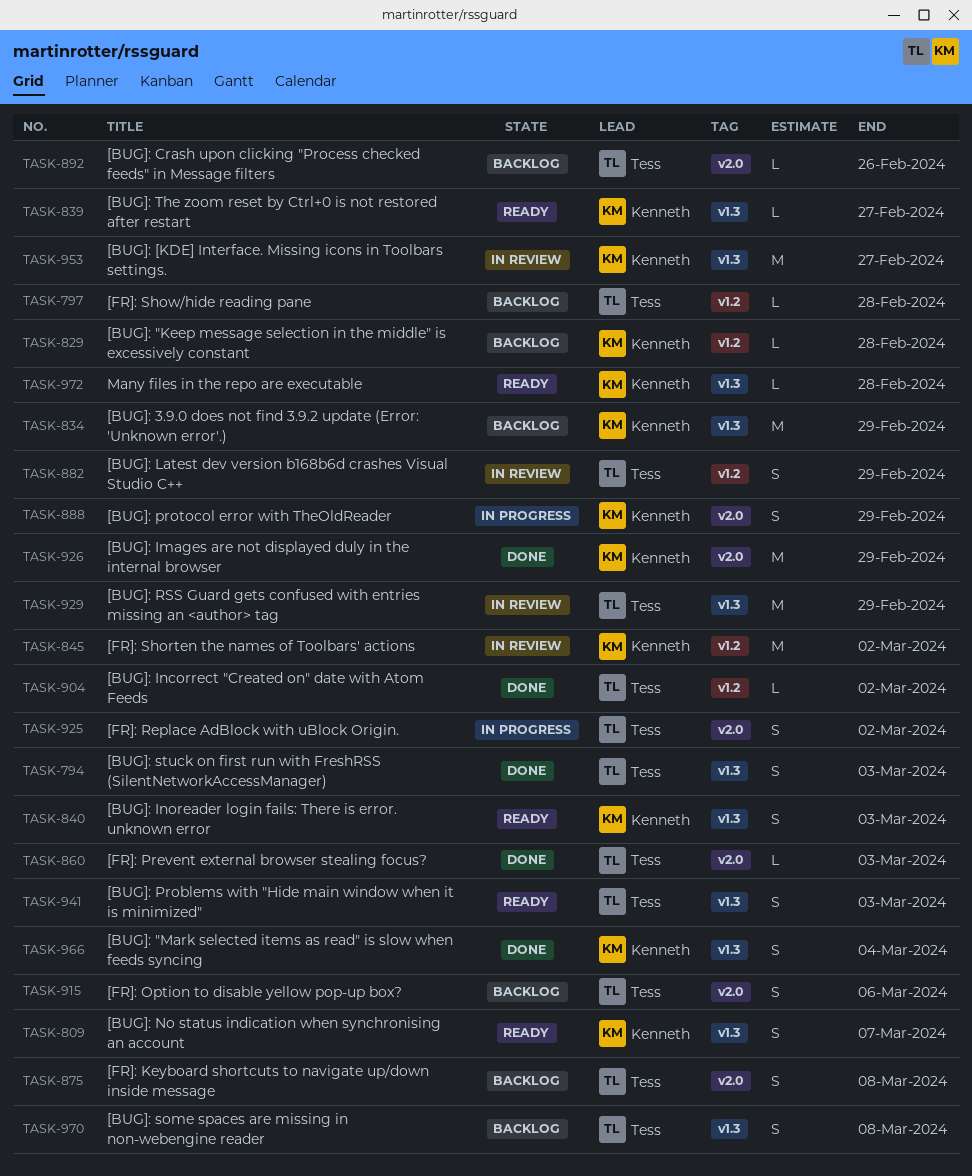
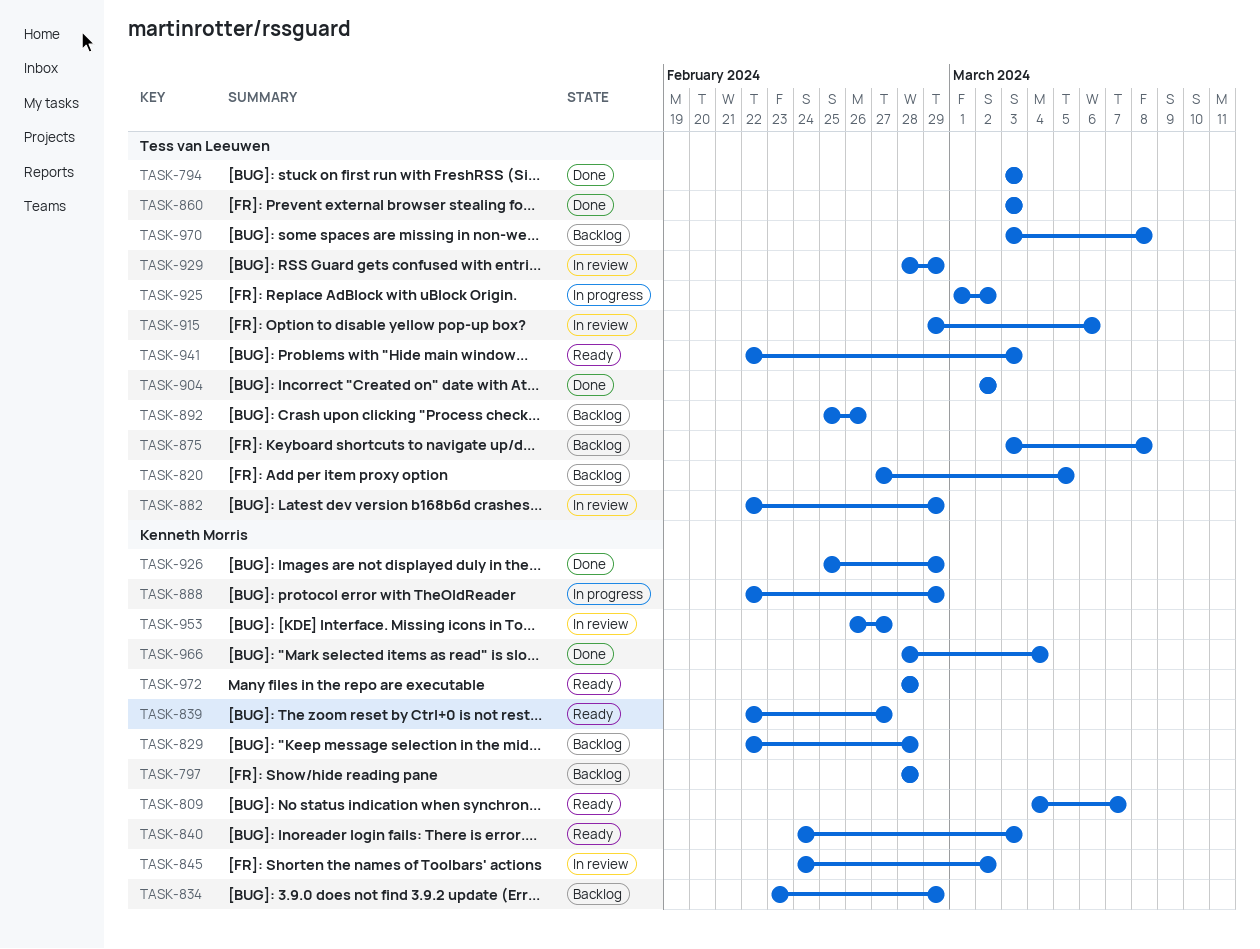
TASK-797, owner: Tess van Leeuwen -> Kenneth Morris
TASK-820: none -> present
TASK-915, status: Backlog -> In review

